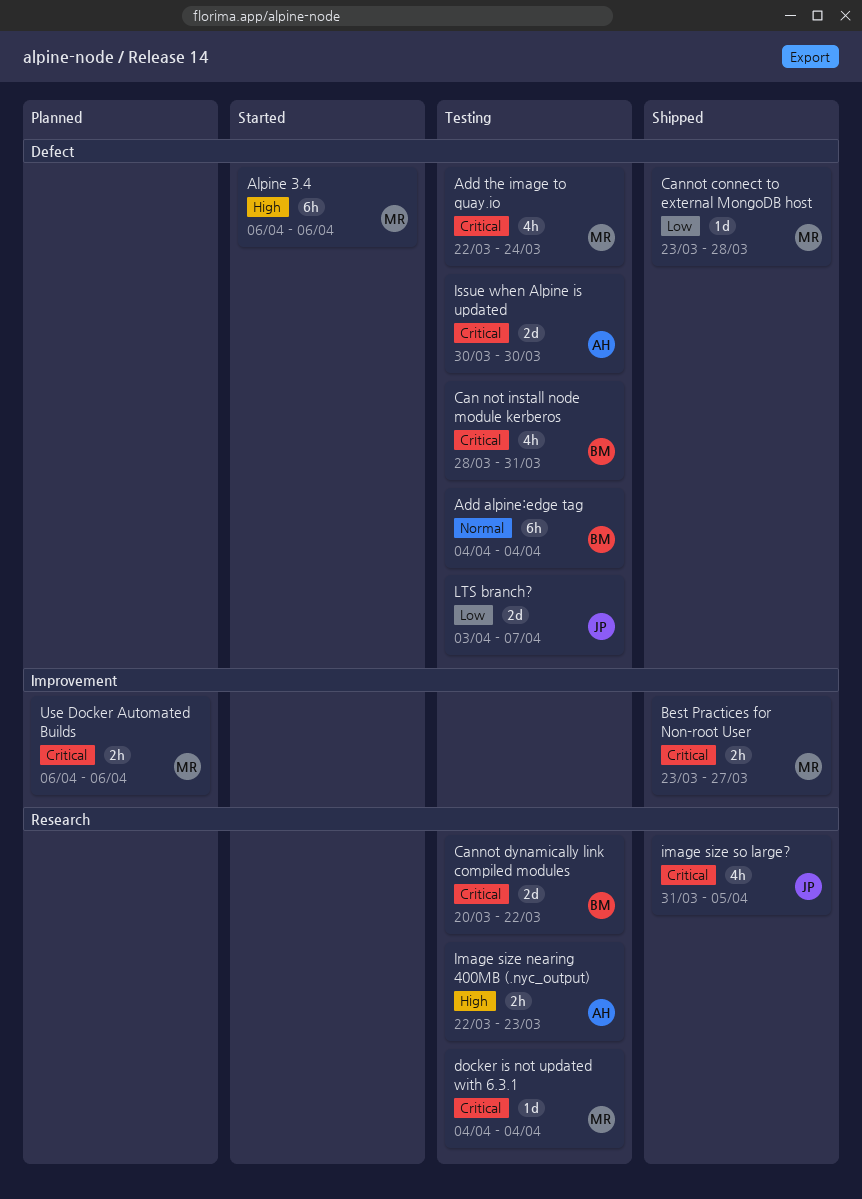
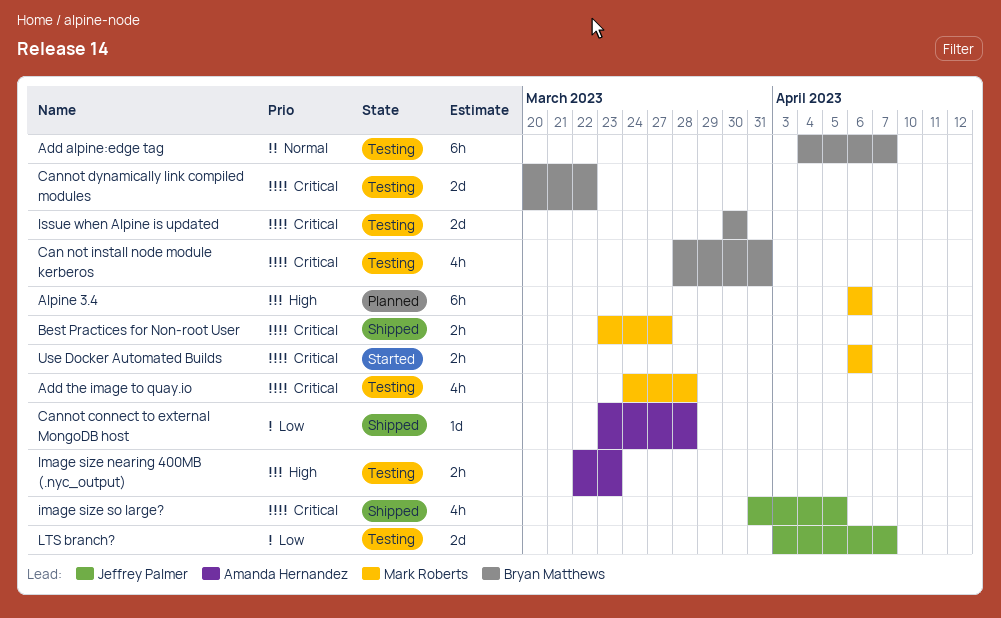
Add alpine:edge tag, due: Apr 4 -> Apr 7
Add the image to quay.io, start: Mar 22 -> Mar 24
Add the image to quay.io, due: Mar 24 -> Mar 28
Alpine 3.4, status: Started -> Planned
Cannot connect to external MongoDB host, owner: Mark Roberts -> Amanda Hernandez
docker is not updated with 6.3.1: present -> none
Issue when Alpine is updated, owner: Amanda Hernandez -> Bryan Matthews
Use Docker Automated Builds, status: Planned -> Started

